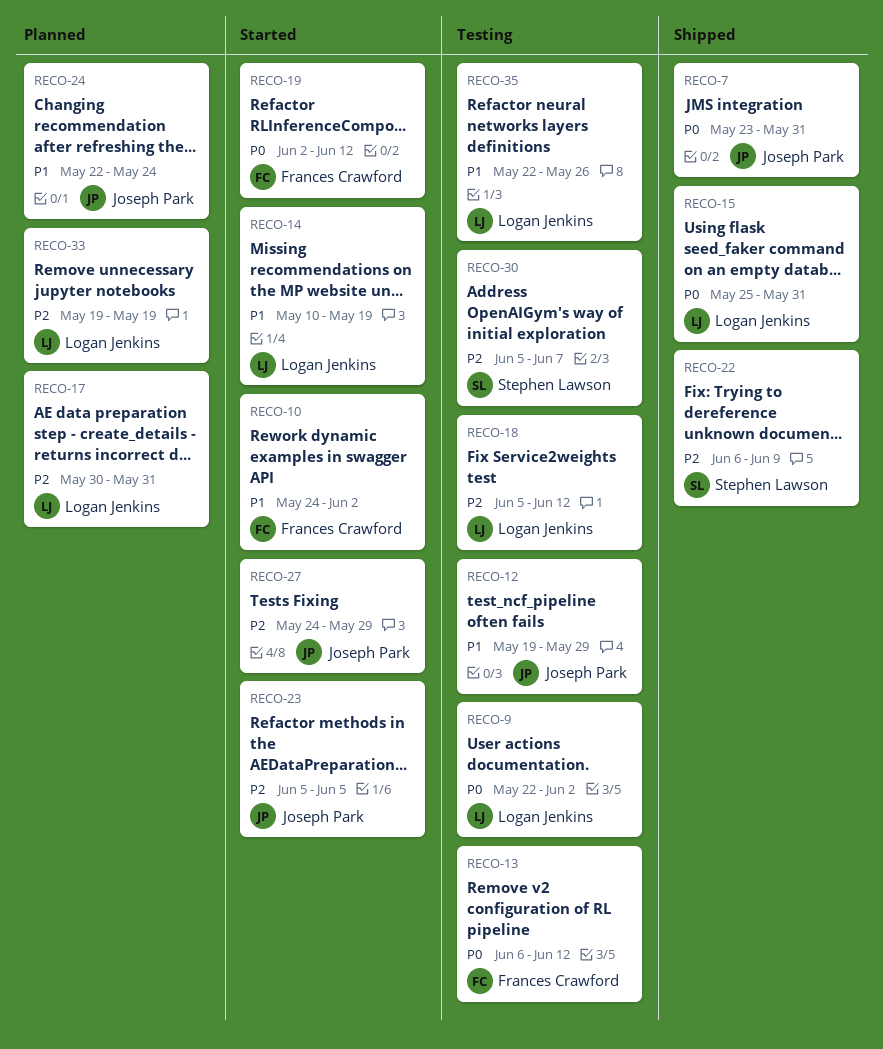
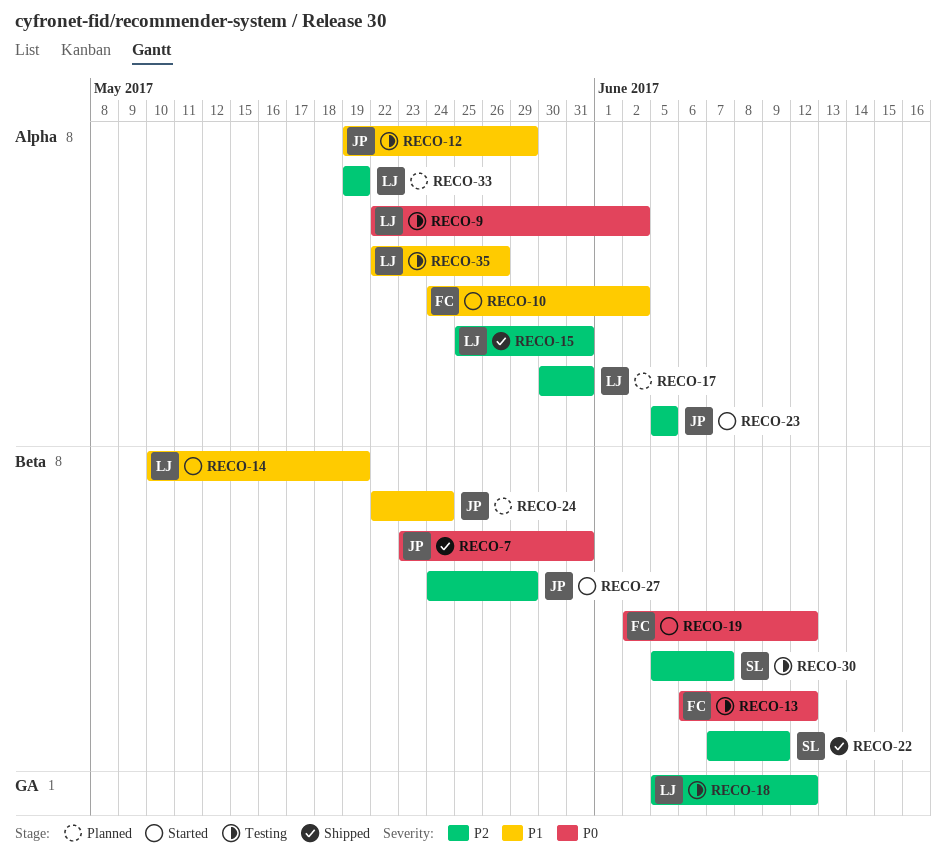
RECO-15, priority: P0 -> P2
RECO-22, start: Jun 6 -> Jun 7

